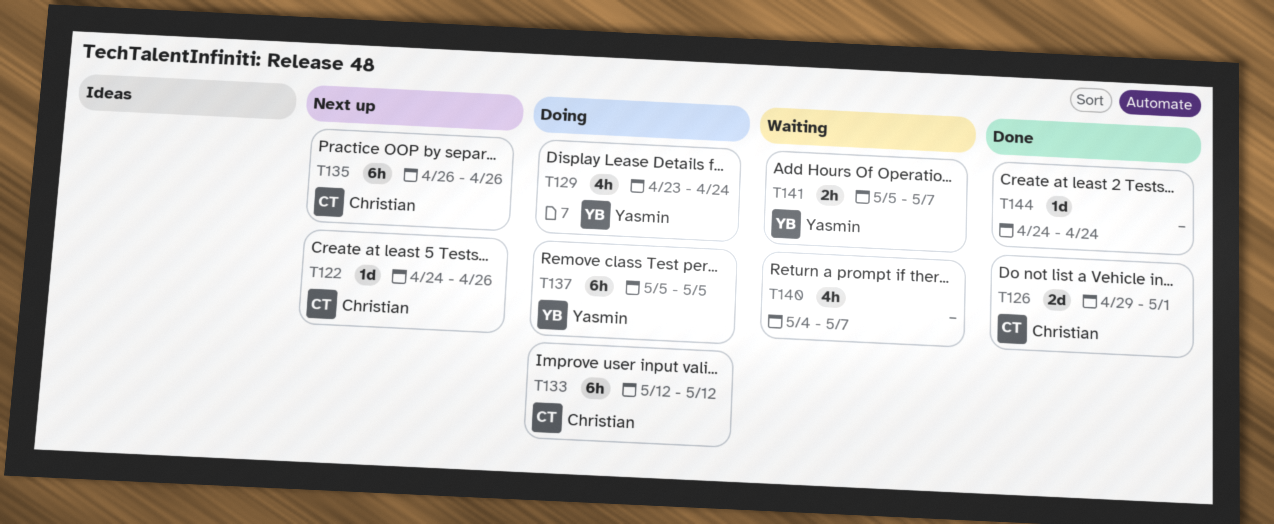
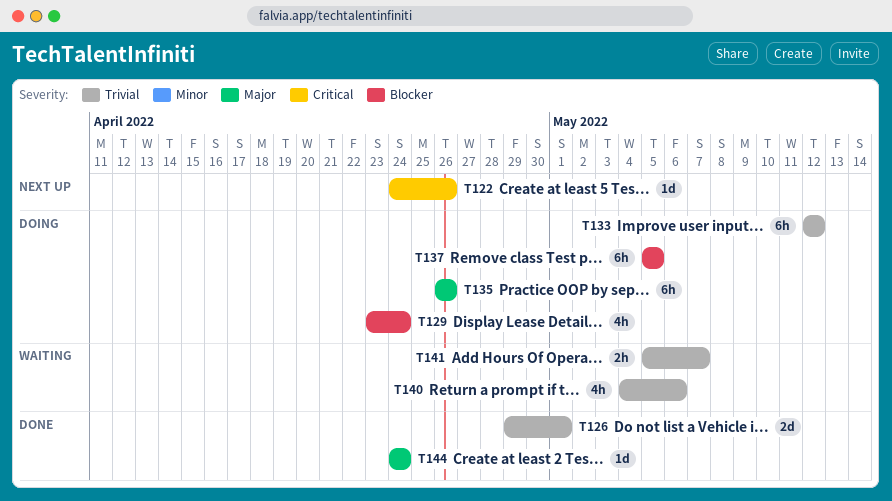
T135, status: Next up -> Doing
T140, due: May 7 -> May 6

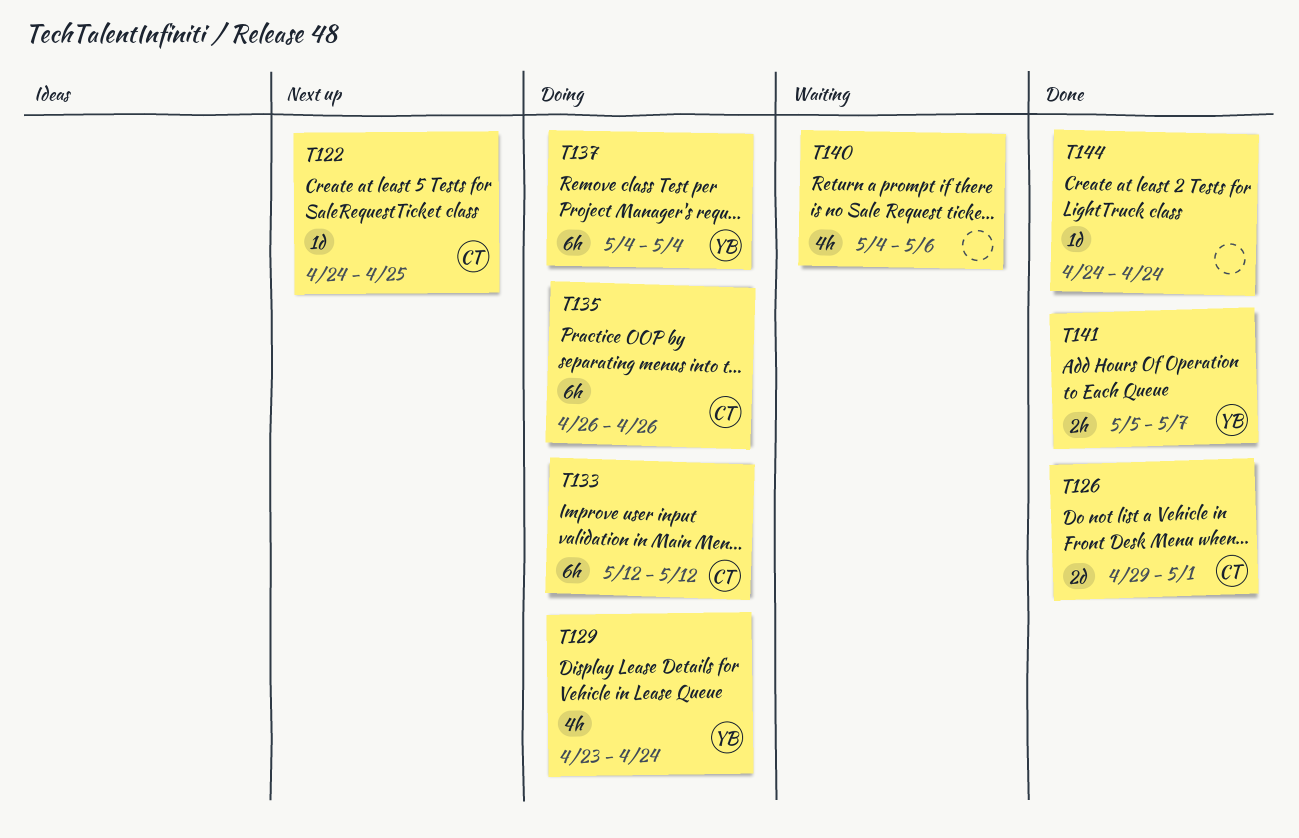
T122, due: Apr 26 -> Apr 25
T137, start: May 5 -> May 4
T137, due: May 5 -> May 4
T141, status: Waiting -> Done

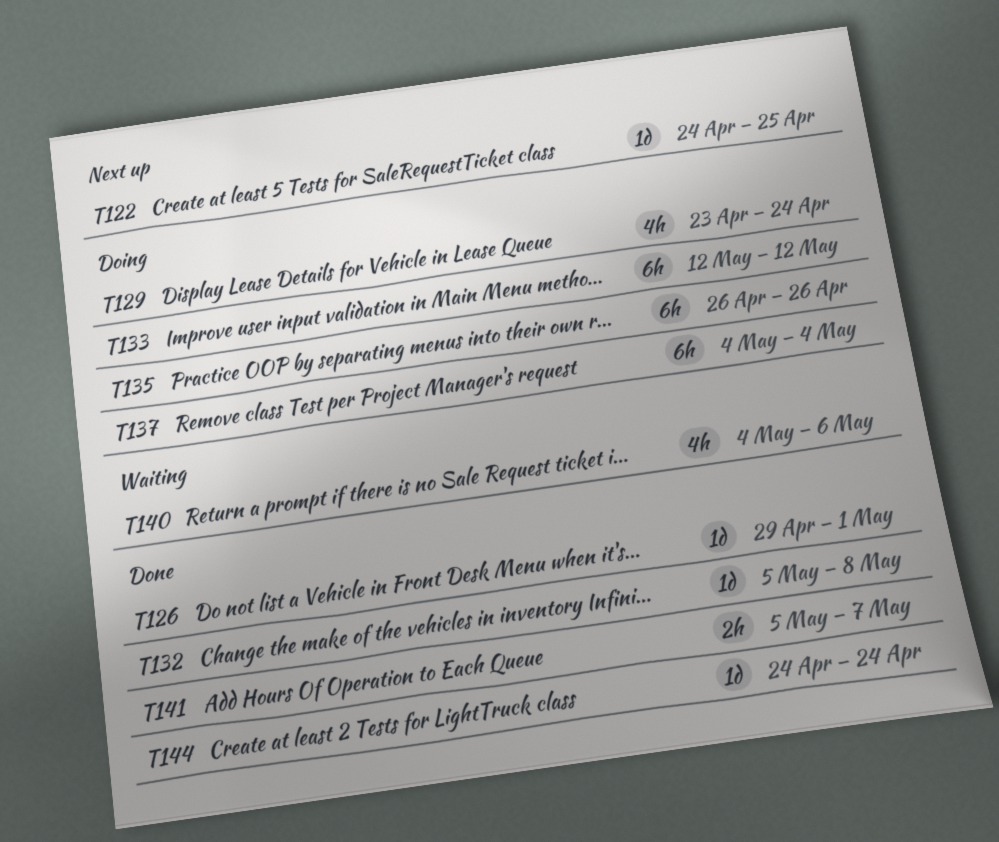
T126, estimate: 2d -> 1d
T132: none -> present

